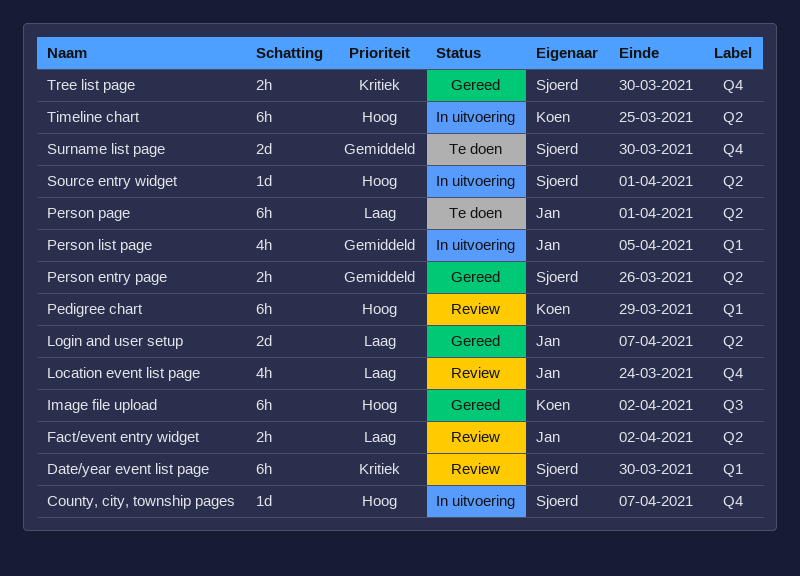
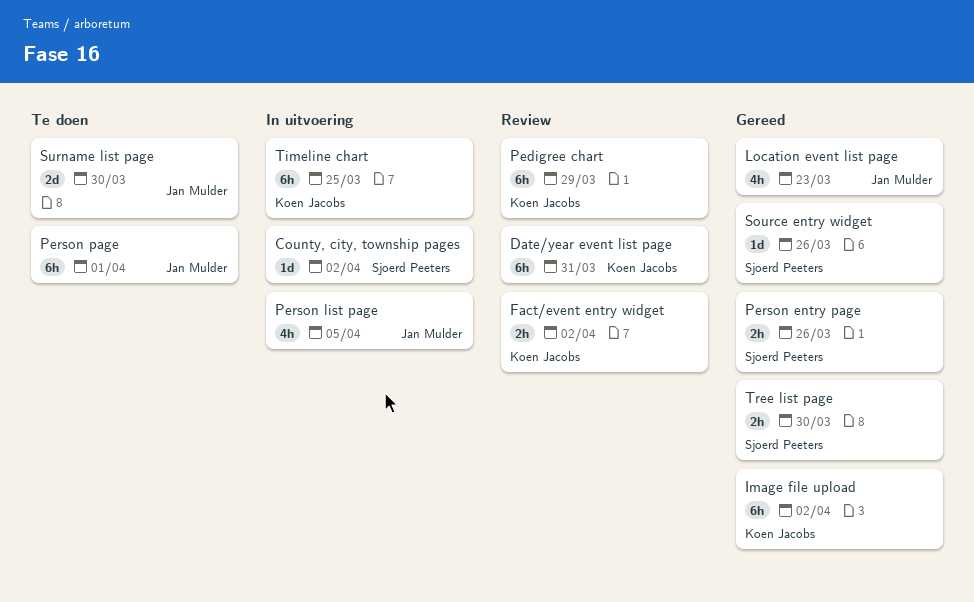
County, city, township pages, due: Apr 7 -> Apr 2
Date/year event list page, owner: Sjoerd Peeters -> Koen Jacobs
Date/year event list page, due: Mar 30 -> Mar 31
Fact/event entry widget, owner: Jan Mulder -> Koen Jacobs
Location event list page, status: Review -> Gereed
Location event list page, due: Mar 24 -> Mar 23
Login and user setup: present -> none
Source entry widget, status: In uitvoering -> Gereed
Source entry widget, due: Apr 1 -> Mar 26
Surname list page, owner: Sjoerd Peeters -> Jan Mulder

